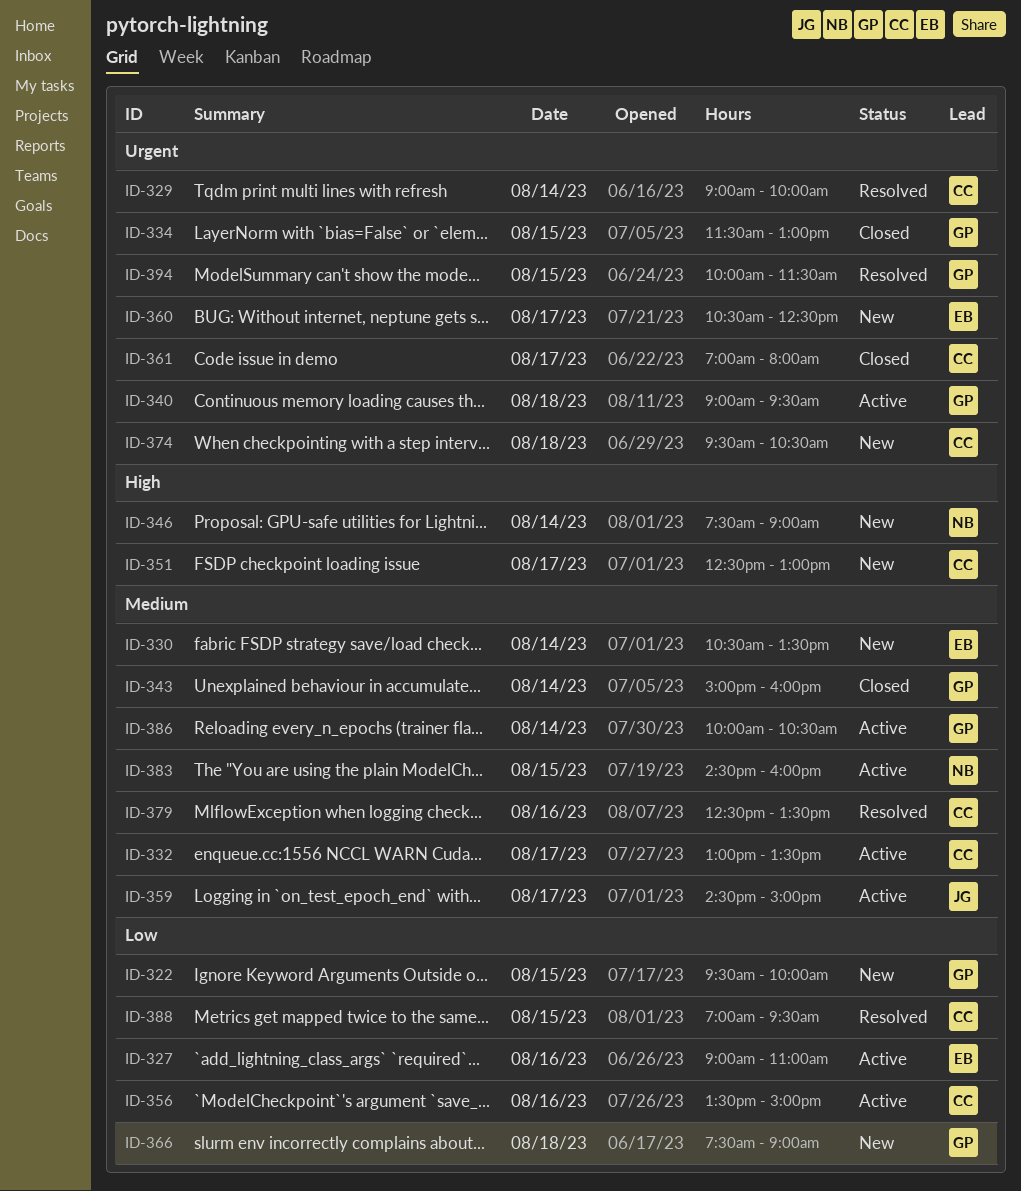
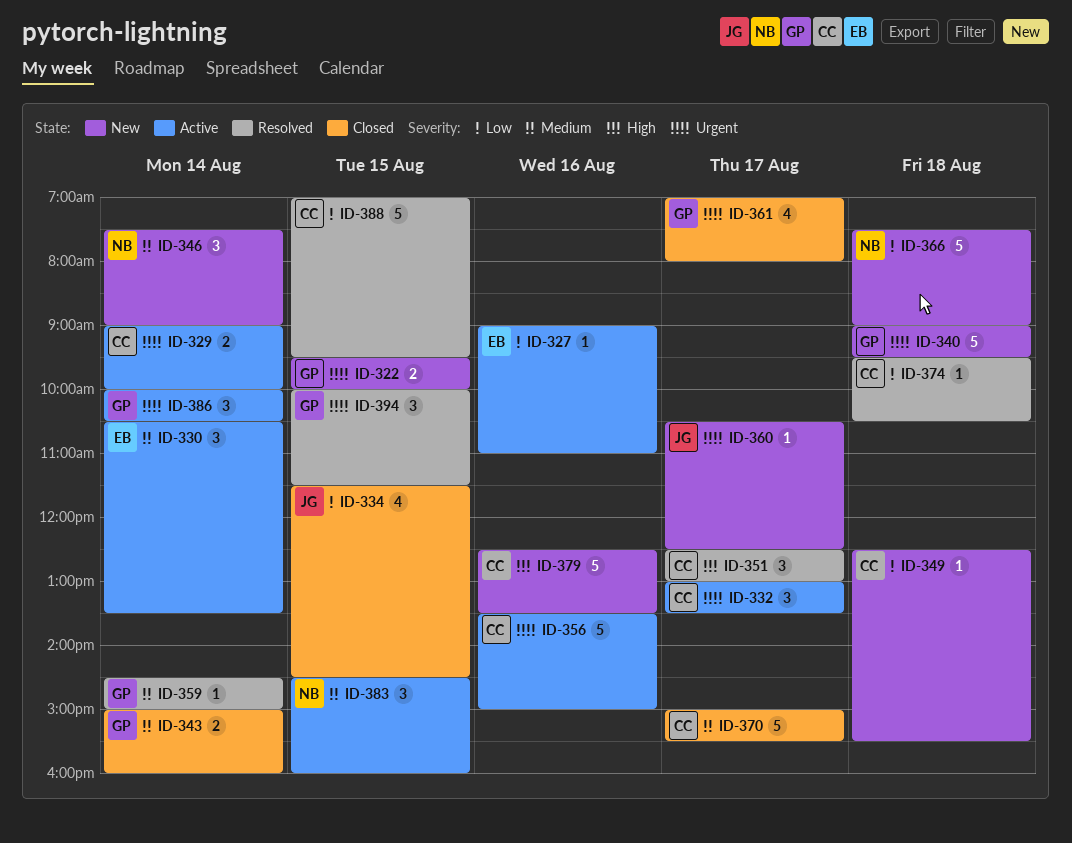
ID-322, priority: Low -> Urgent
ID-329, status: Resolved -> Active
ID-330, status: New -> Active
ID-332, priority: Medium -> Urgent
ID-334, owner: GP -> JG
ID-334, priority: Urgent -> Low
ID-334, ends: 13:00 -> 14:30
ID-340, status: Active -> New
ID-346, priority: High -> Medium
ID-349: none -> present
ID-351, status: New -> Resolved
ID-356, priority: Low -> Urgent
ID-359, status: Active -> Resolved
ID-359, owner: JG -> GP
ID-359, day: Aug 17 -> Aug 14
ID-360, owner: EB -> JG
ID-361, owner: CC -> GP
ID-366, owner: GP -> NB
ID-370: none -> present
ID-374, status: New -> Resolved
ID-374, priority: Urgent -> Low
ID-379, status: Resolved -> New
ID-379, priority: Medium -> High
ID-386, priority: Medium -> Urgent

